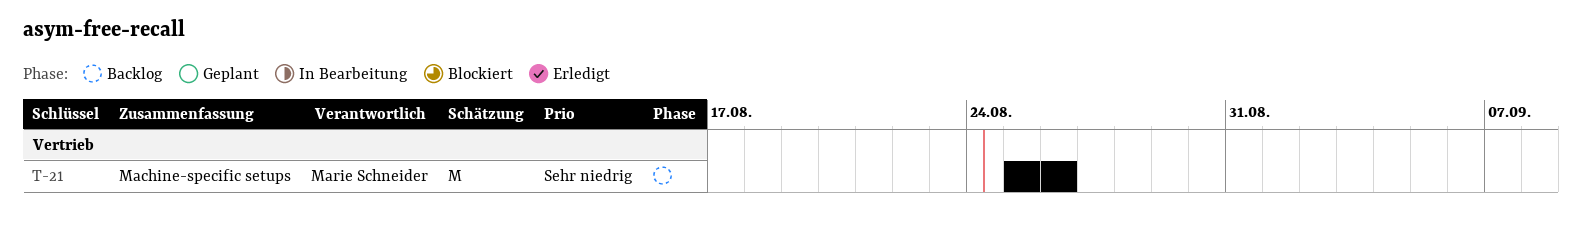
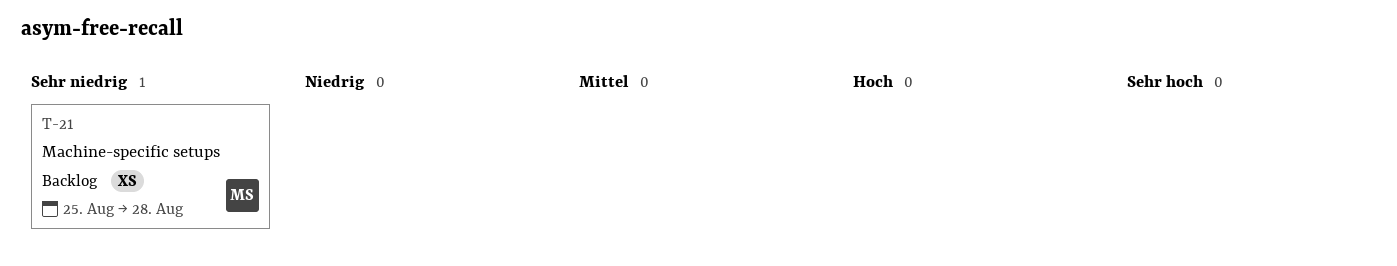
T-21, estimate: M -> XS
T-21, due: Aug 26 -> Aug 28

